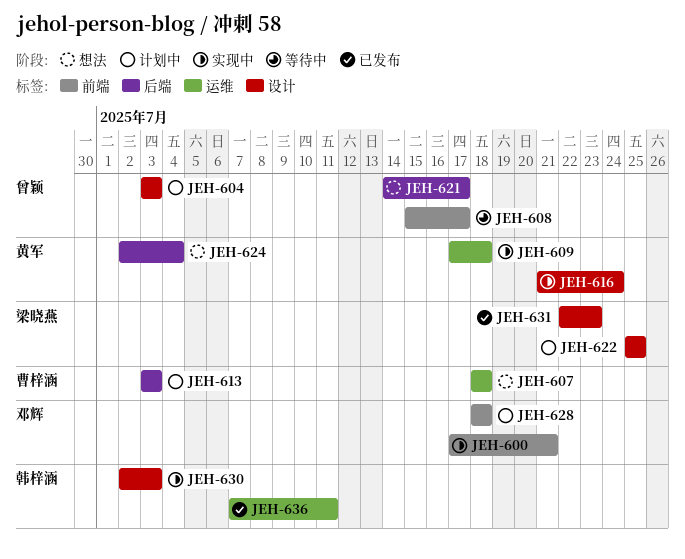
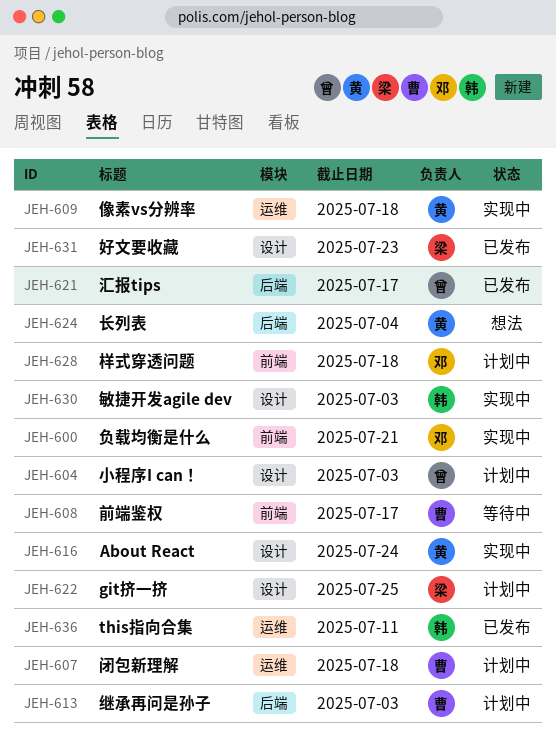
JEH-607, status: 想法 -> 计划中
JEH-608, owner: 曾颖 -> 曹梓涵
JEH-621, status: 想法 -> 已发布

